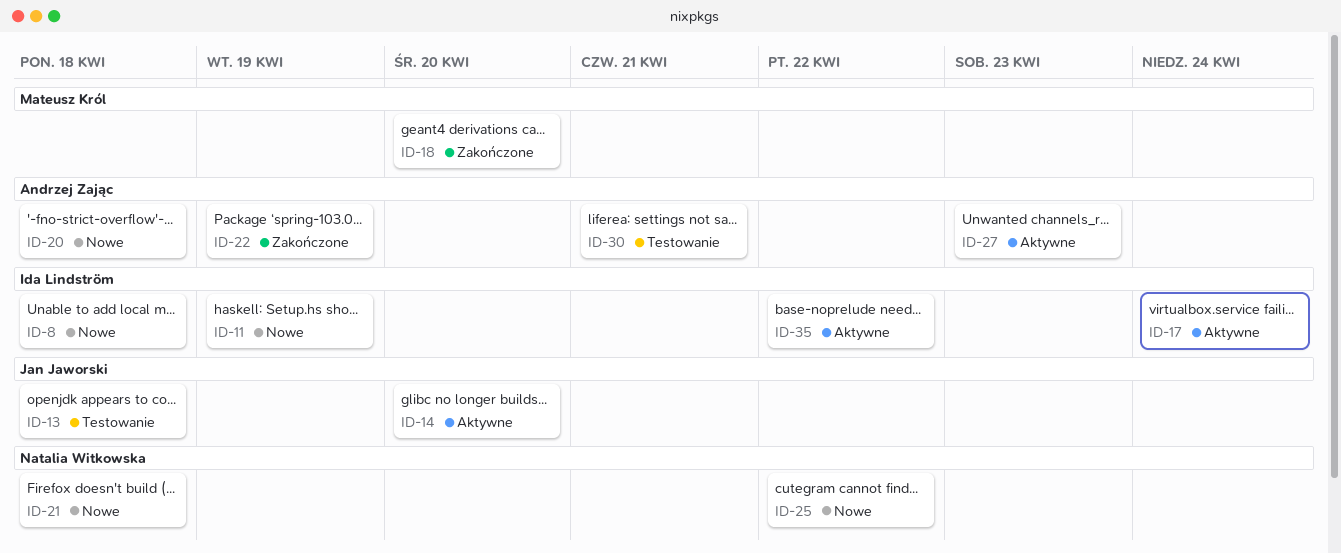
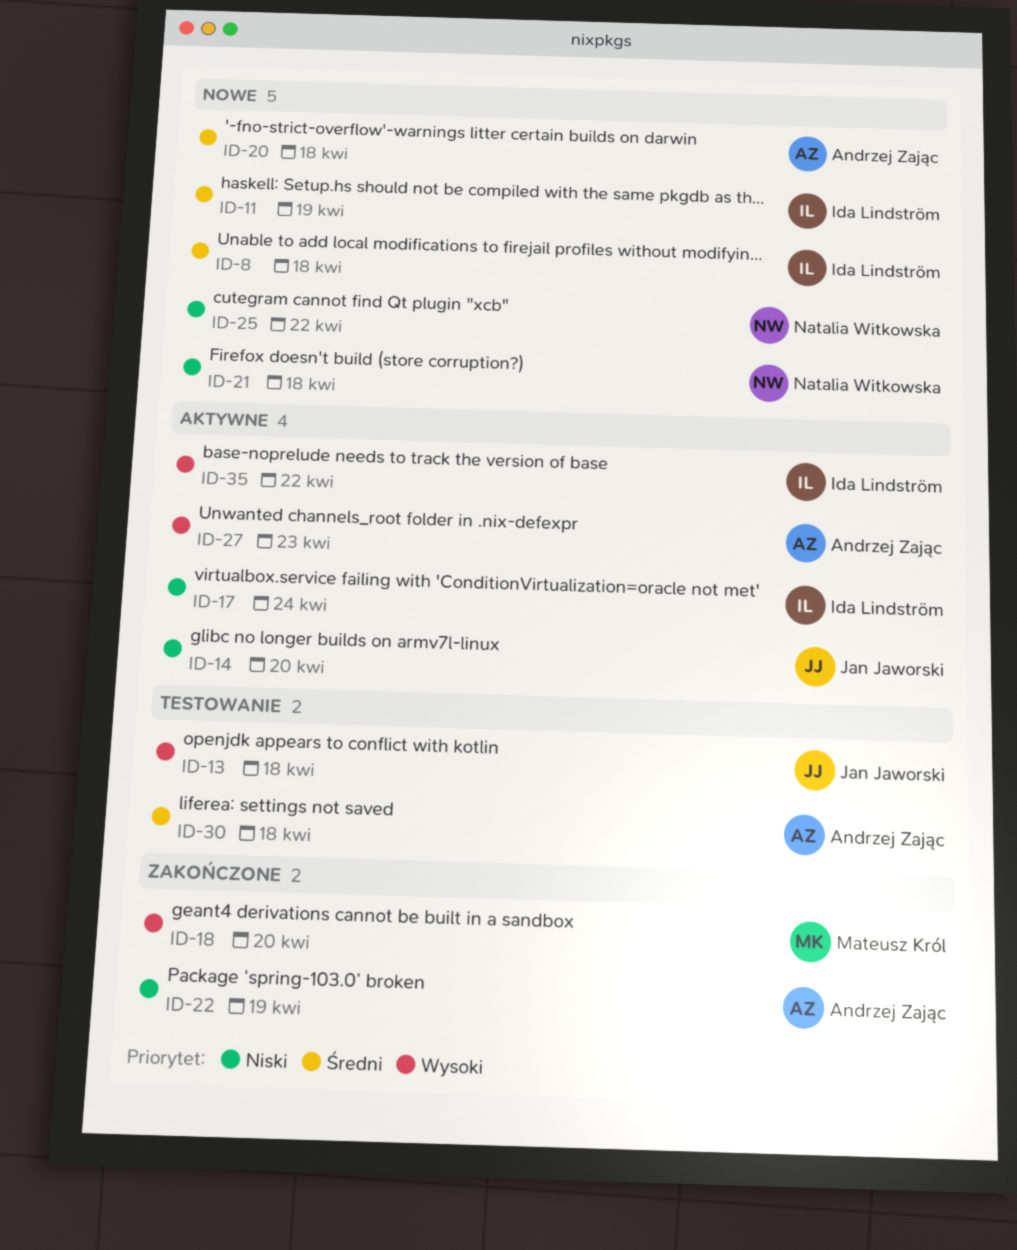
ID-30, due: Apr 21 -> Apr 18

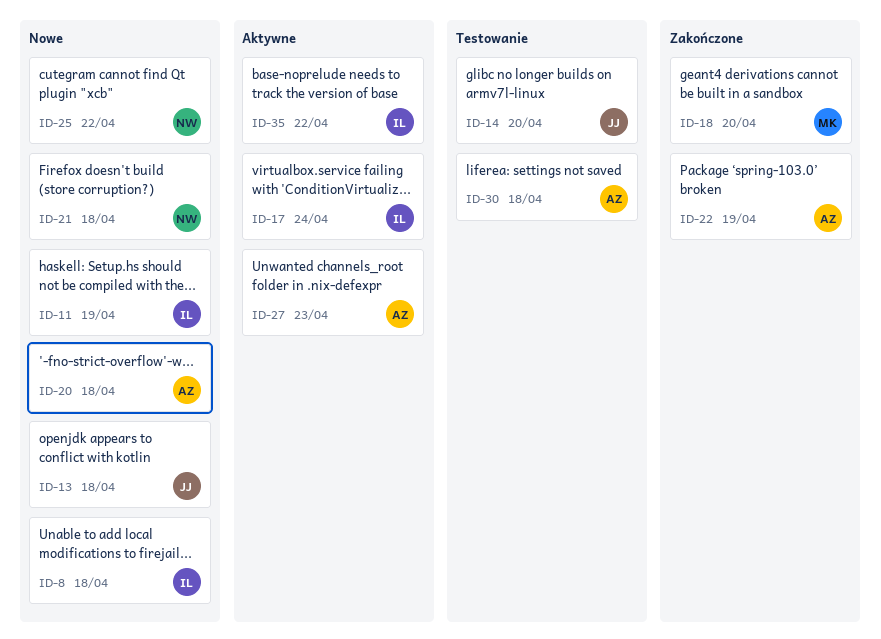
ID-13, status: Testowanie -> Nowe
ID-14, status: Aktywne -> Testowanie

